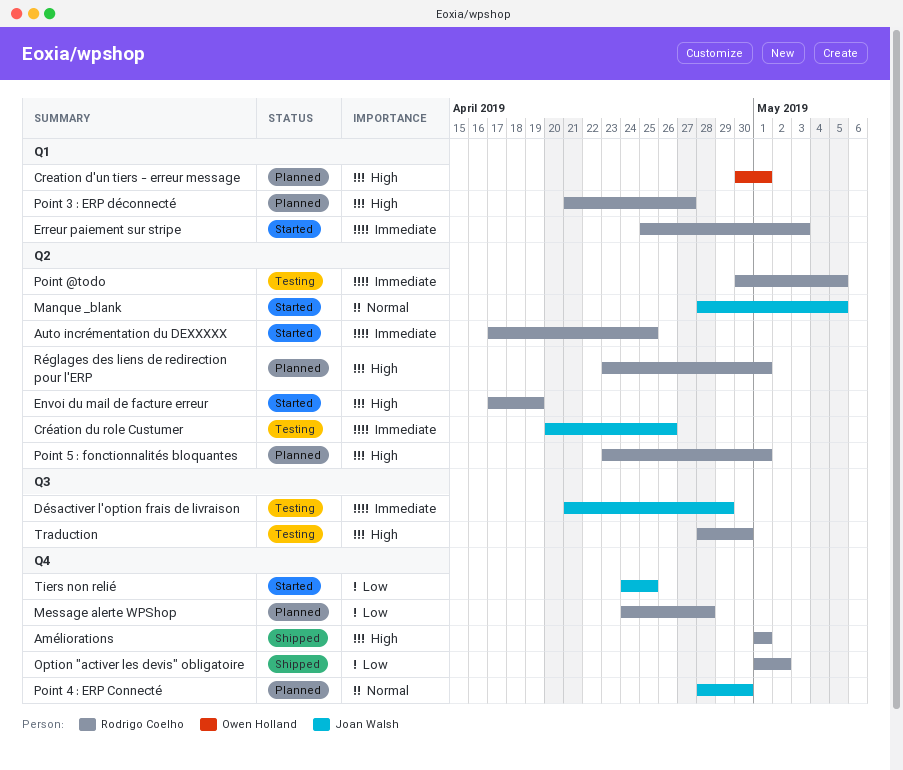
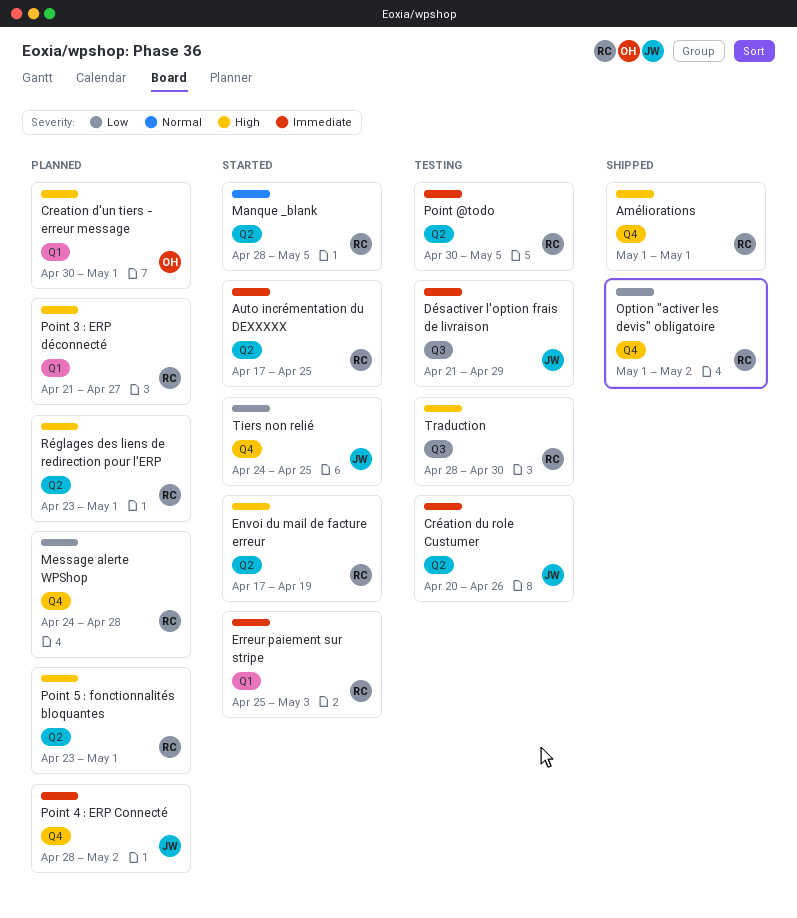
Manque _blank, owner: Joan Walsh -> Rodrigo Coelho
Point 4 : ERP Connecté, priority: Normal -> Immediate
Point 4 : ERP Connecté, due: Apr 30 -> May 2

